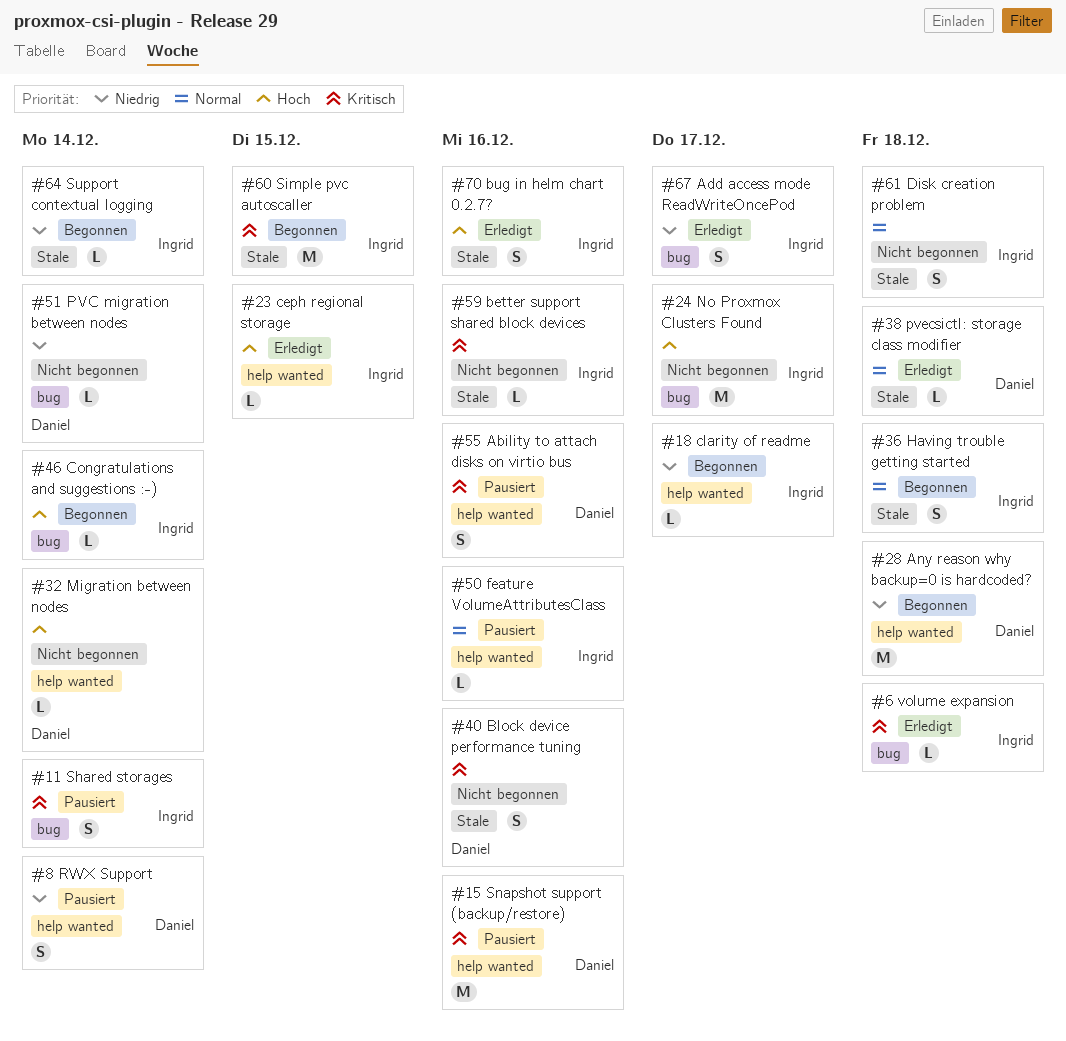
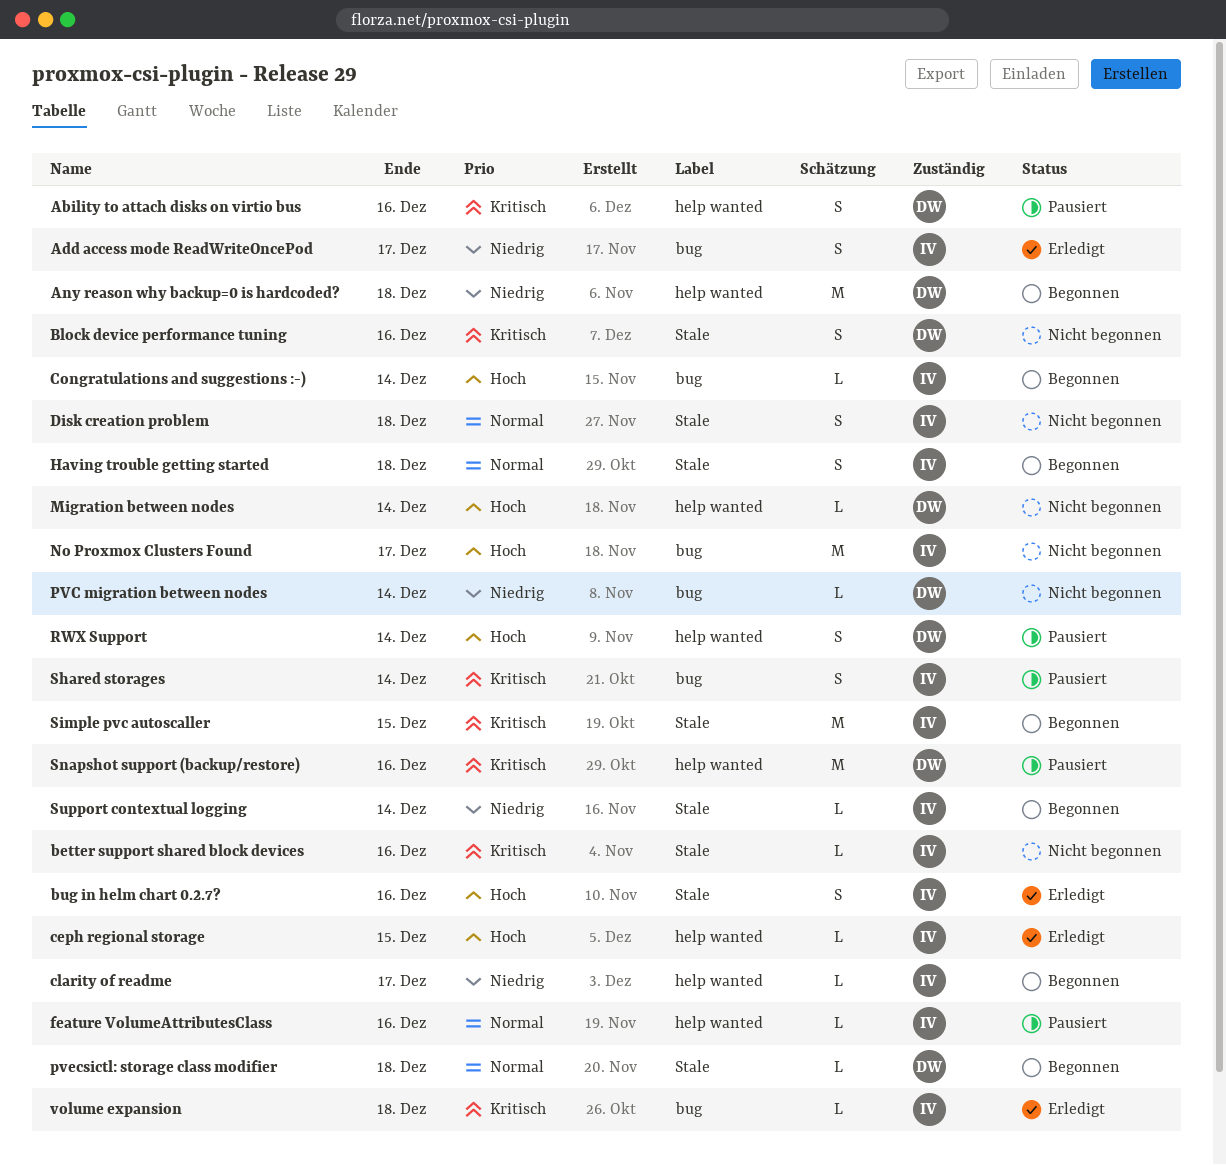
pvecsictl: storage class modifier, status: Erledigt -> Begonnen
RWX Support, priority: Niedrig -> Hoch

